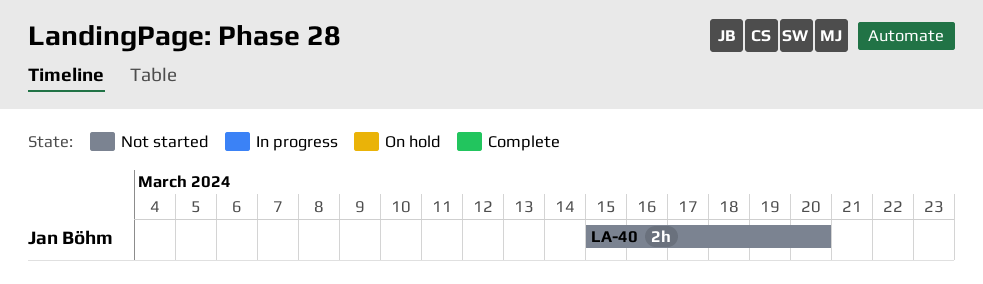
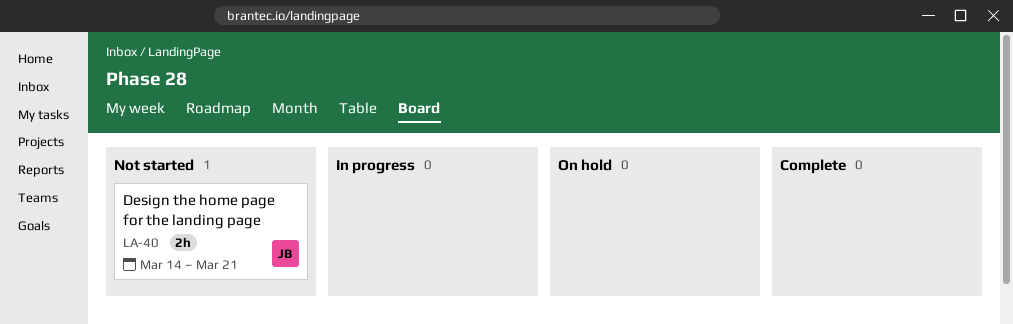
LA-40, start: Mar 15 -> Mar 14
LA-40, due: Mar 20 -> Mar 21

